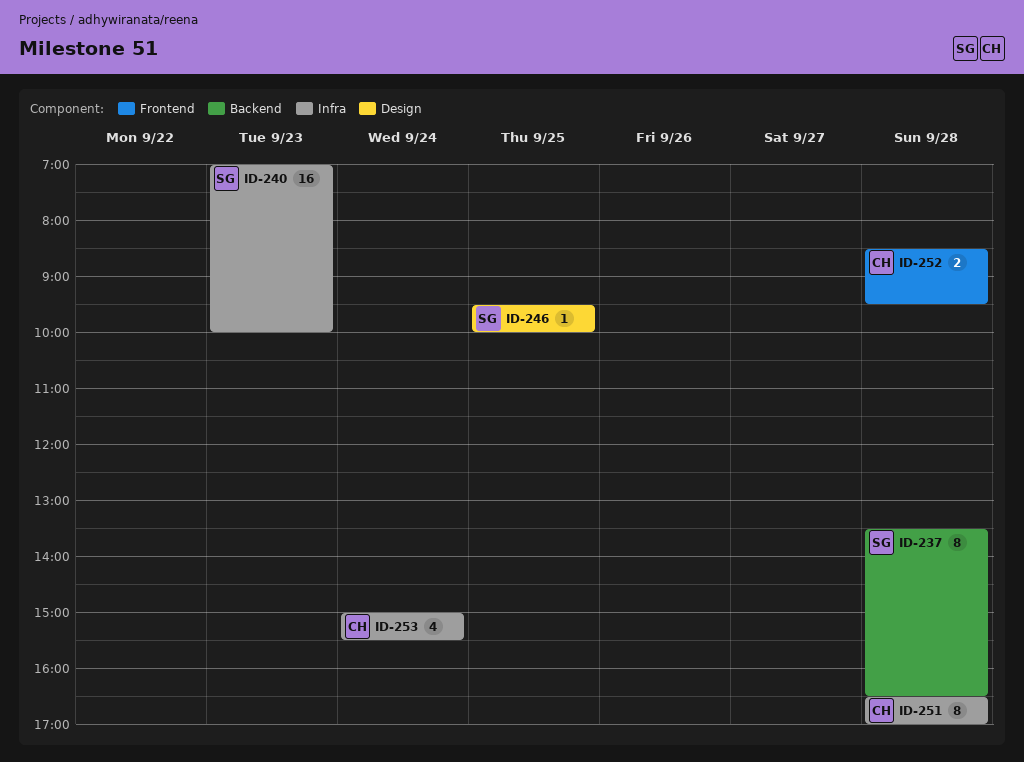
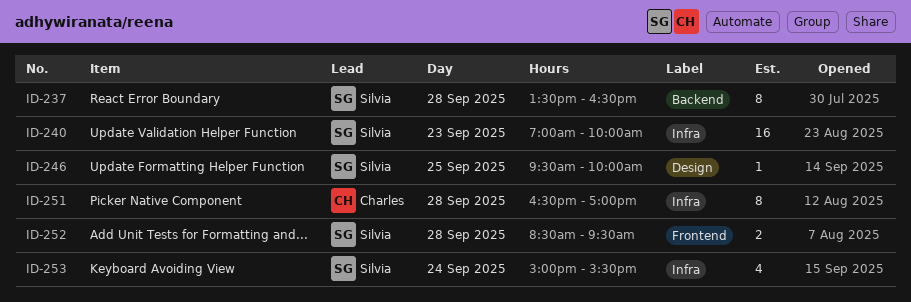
ID-252, owner: Charles -> Silvia
ID-253, owner: Charles -> Silvia

